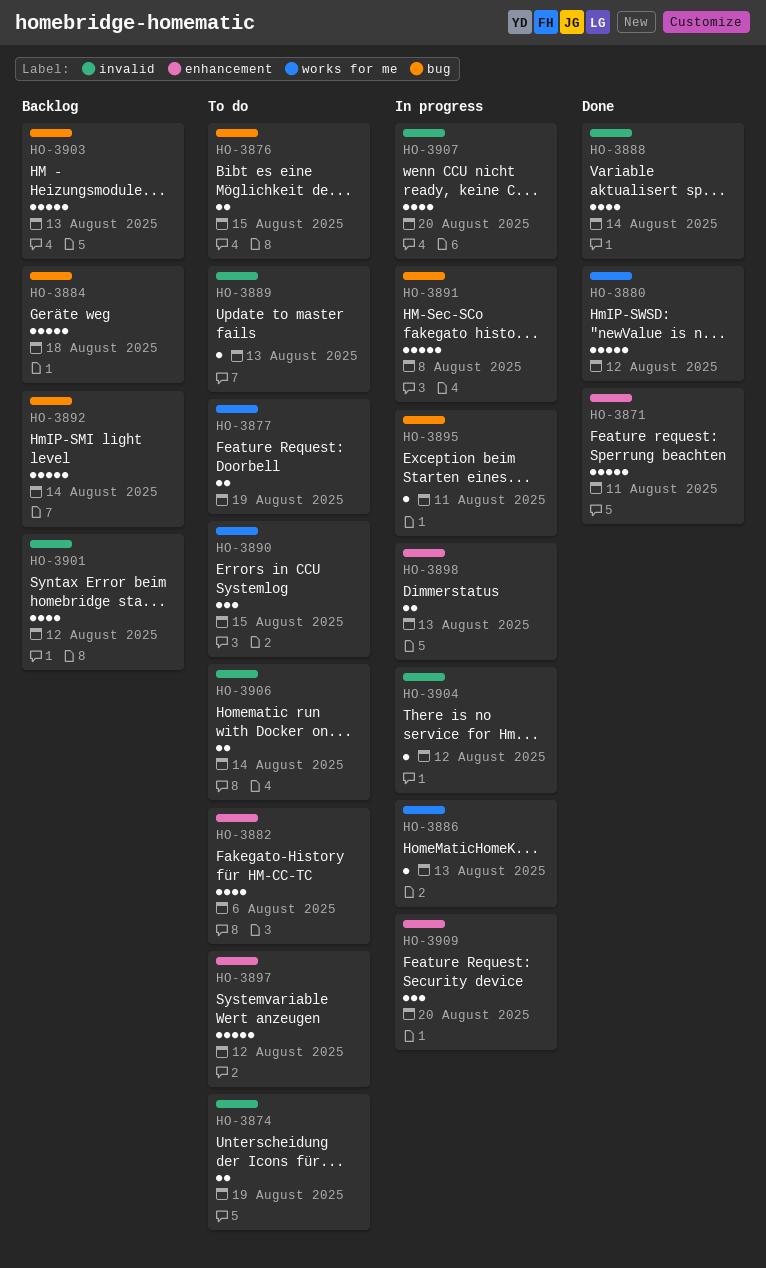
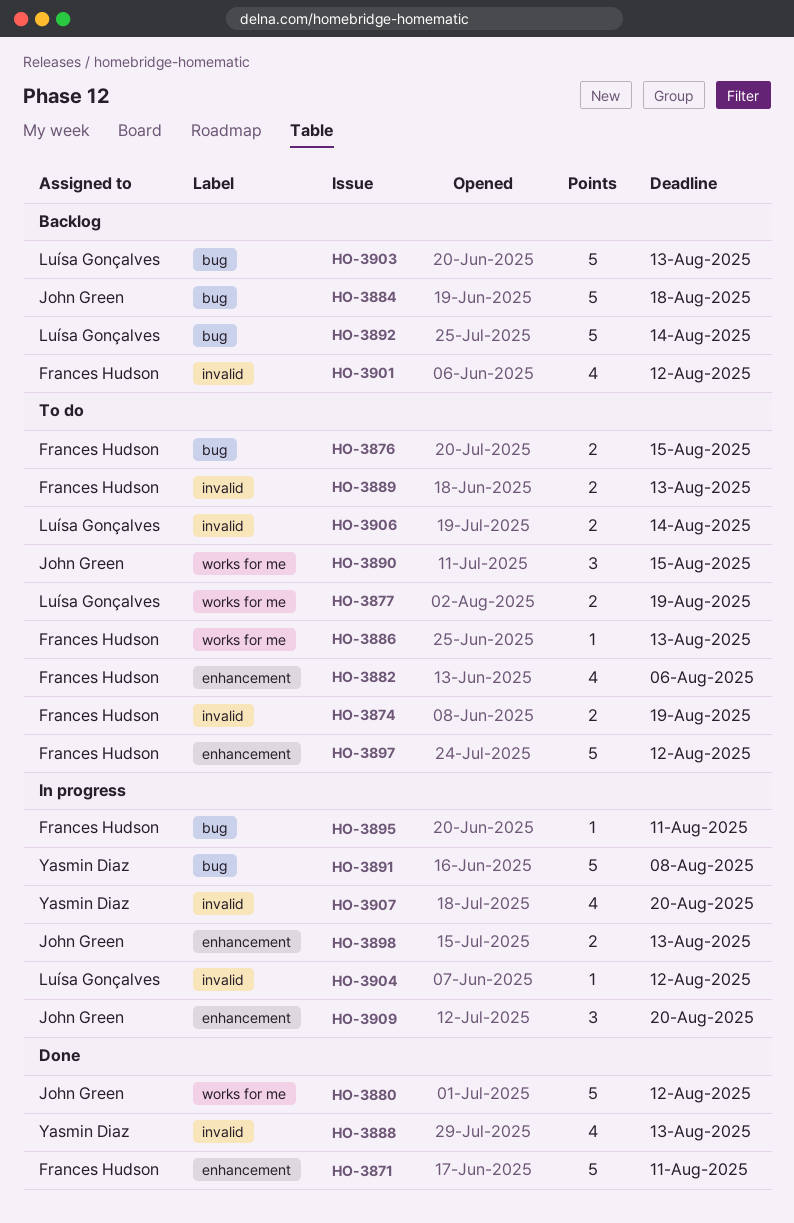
HO-3886, status: In progress -> To do
HO-3888, due: Aug 14 -> Aug 13
HO-3889, estimate: 1 -> 2

